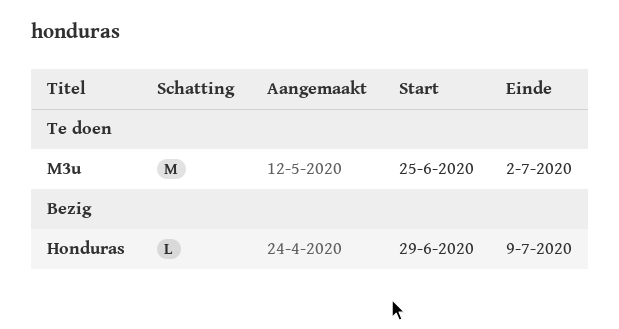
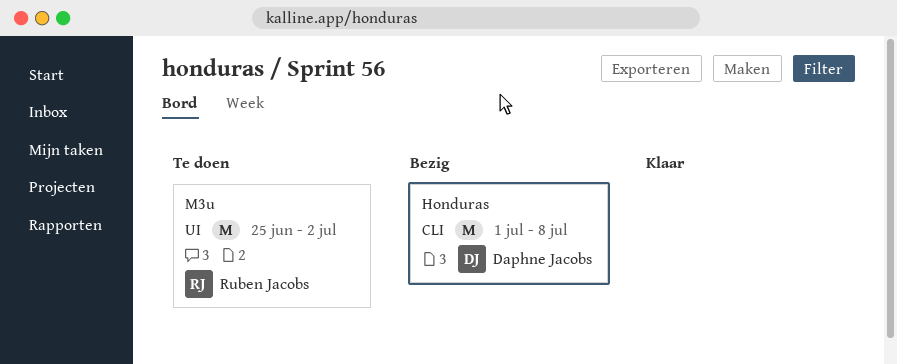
Honduras, estimate: L -> M
Honduras, start: Jun 29 -> Jul 1
Honduras, due: Jul 9 -> Jul 8

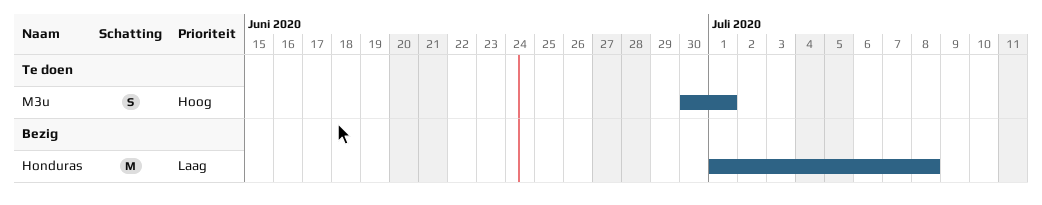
M3u, estimate: M -> S
M3u, start: Jun 25 -> Jun 30
M3u, due: Jul 2 -> Jul 1

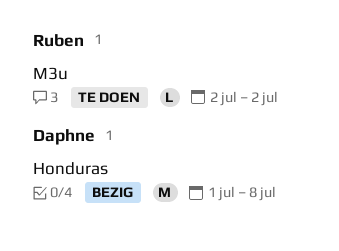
M3u, estimate: S -> L
M3u, start: Jun 30 -> Jul 2
M3u, due: Jul 1 -> Jul 2

